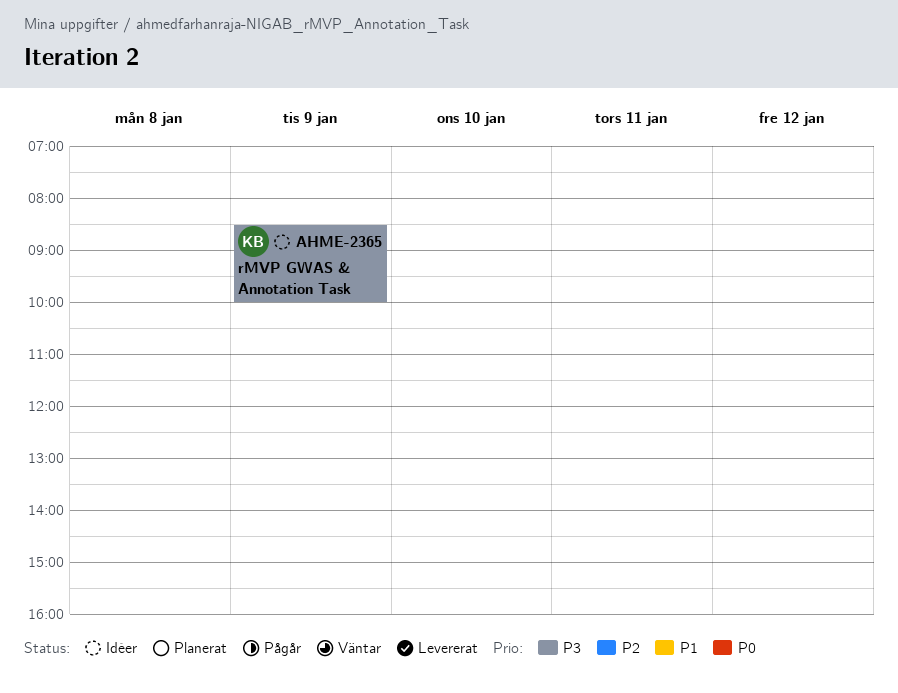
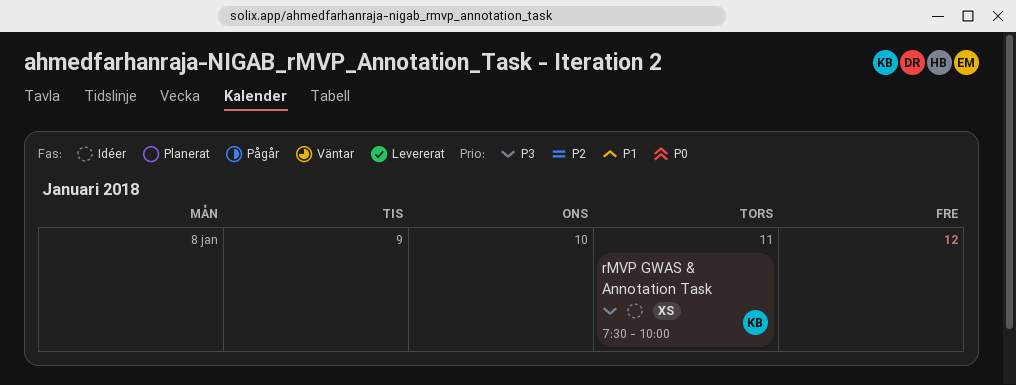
rMVP GWAS & Annotation Task, day: Jan 9 -> Jan 11
rMVP GWAS & Annotation Task, begins: 08:30 -> 07:30

